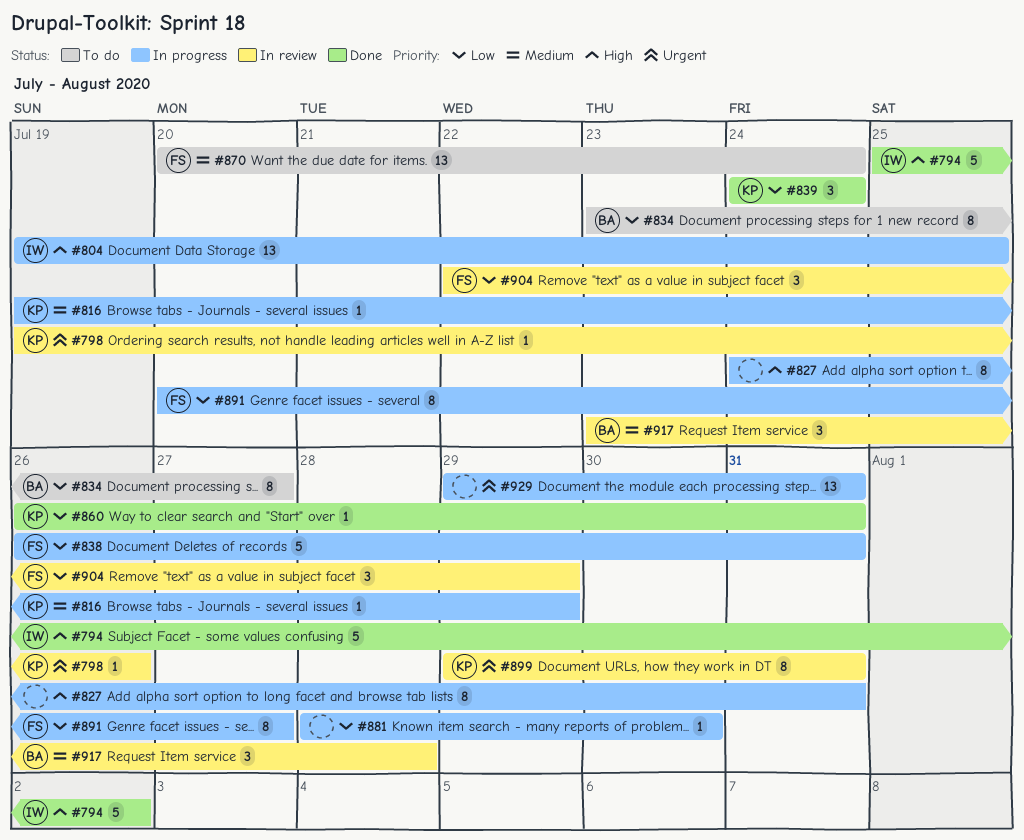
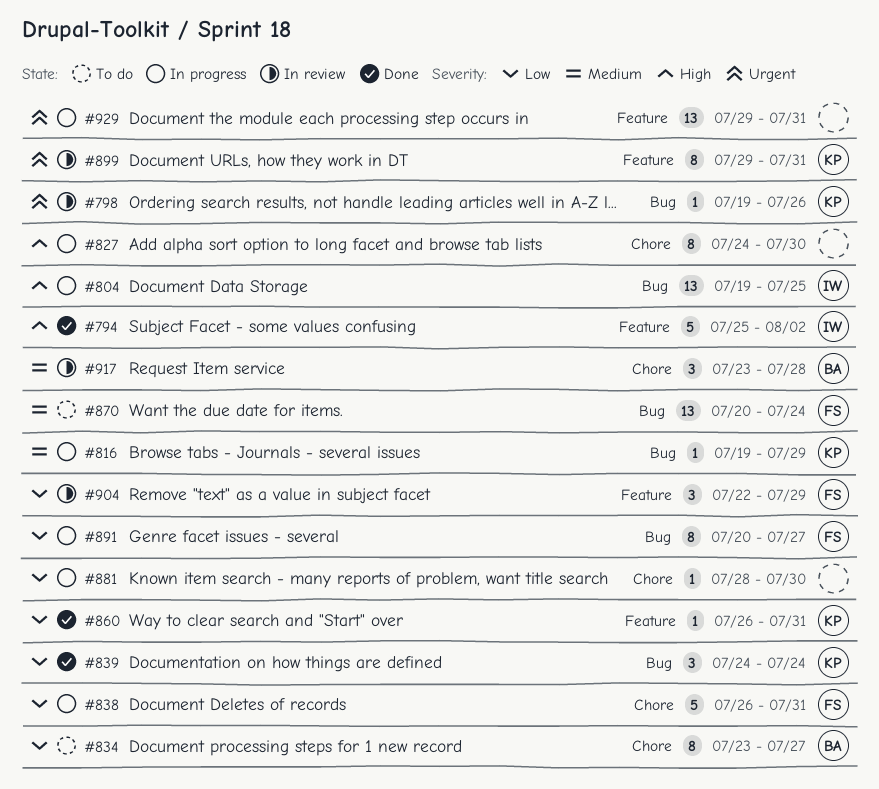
#827, due: Jul 31 -> Jul 30

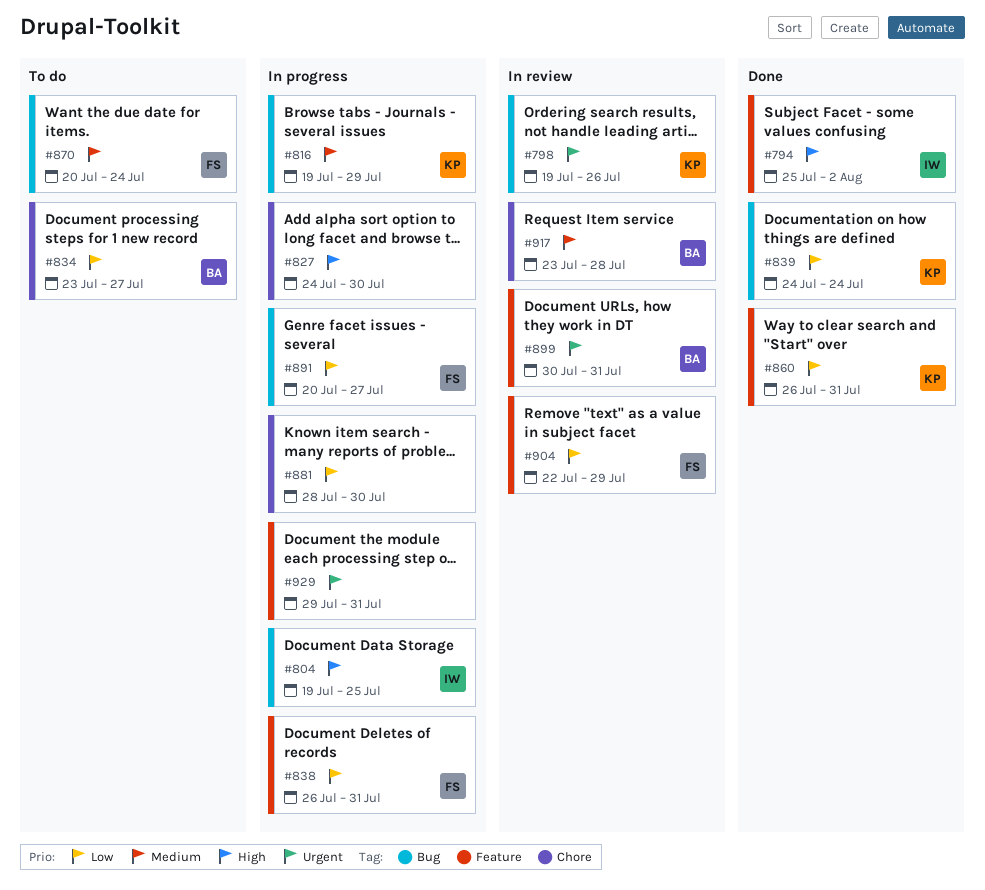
#838, label: Chore -> Feature
#899, owner: KP -> BA
#899, start: Jul 29 -> Jul 30

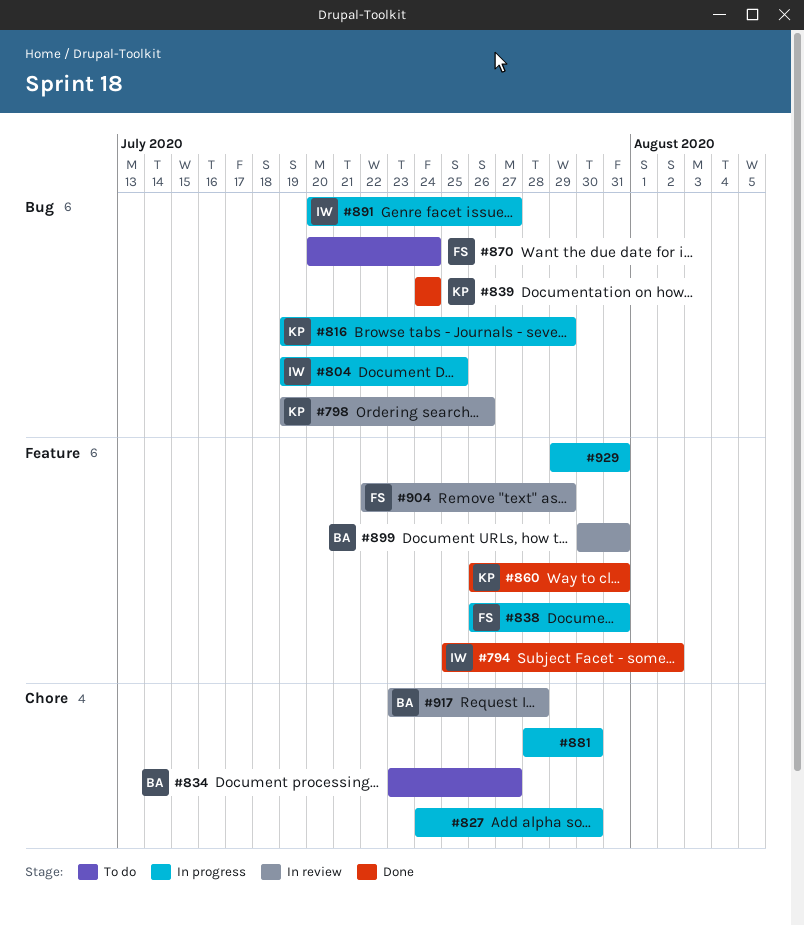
#891, owner: FS -> IW

